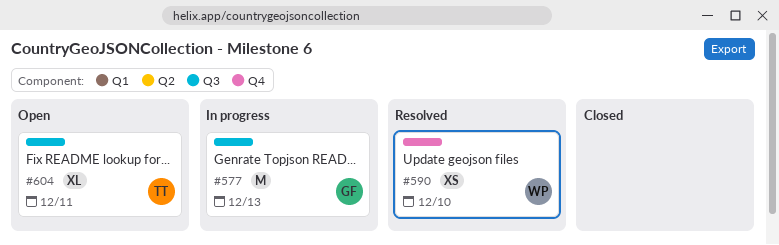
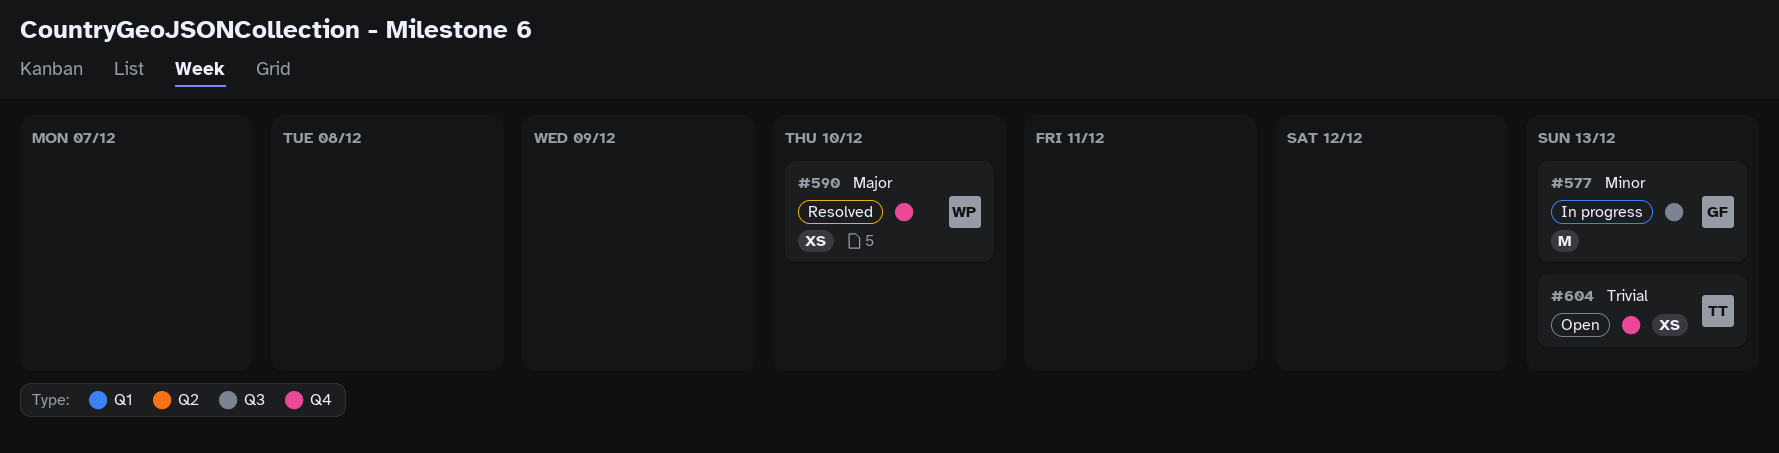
#604, label: Q3 -> Q4
#604, estimate: XL -> XS
#604, due: Dec 11 -> Dec 13

